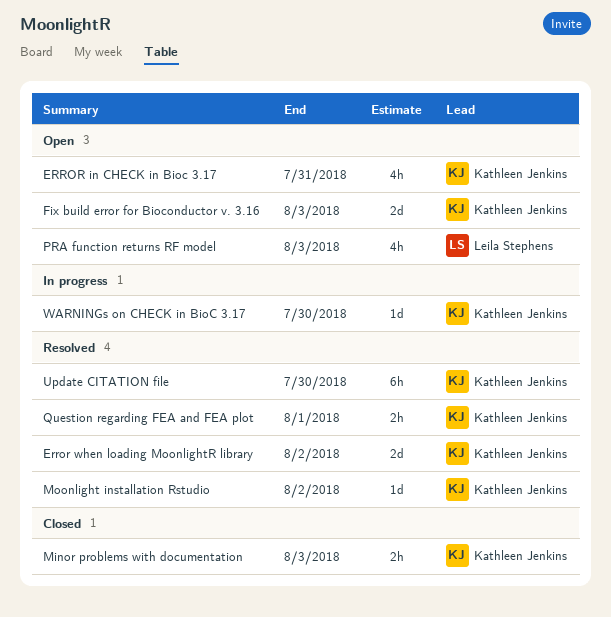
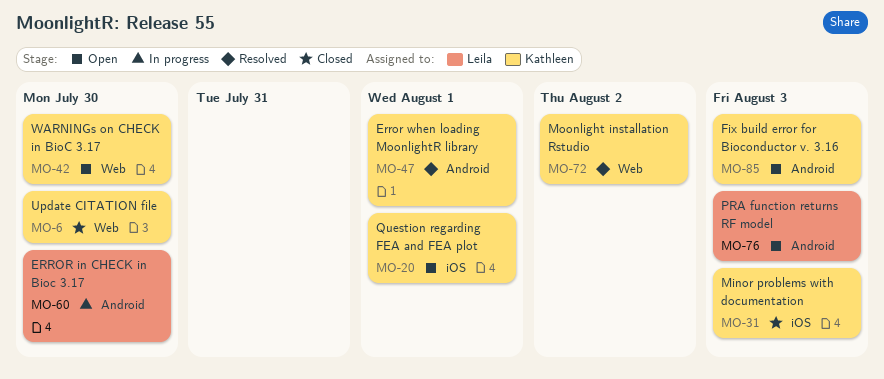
ERROR in CHECK in Bioc 3.17, status: Open -> In progress
ERROR in CHECK in Bioc 3.17, owner: Kathleen Jenkins -> Leila Stephens
ERROR in CHECK in Bioc 3.17, due: Jul 31 -> Jul 30
Error when loading MoonlightR library, due: Aug 2 -> Aug 1
Question regarding FEA and FEA plot, status: Resolved -> Open
Update CITATION file, status: Resolved -> Closed
WARNINGs on CHECK in BioC 3.17, status: In progress -> Open

